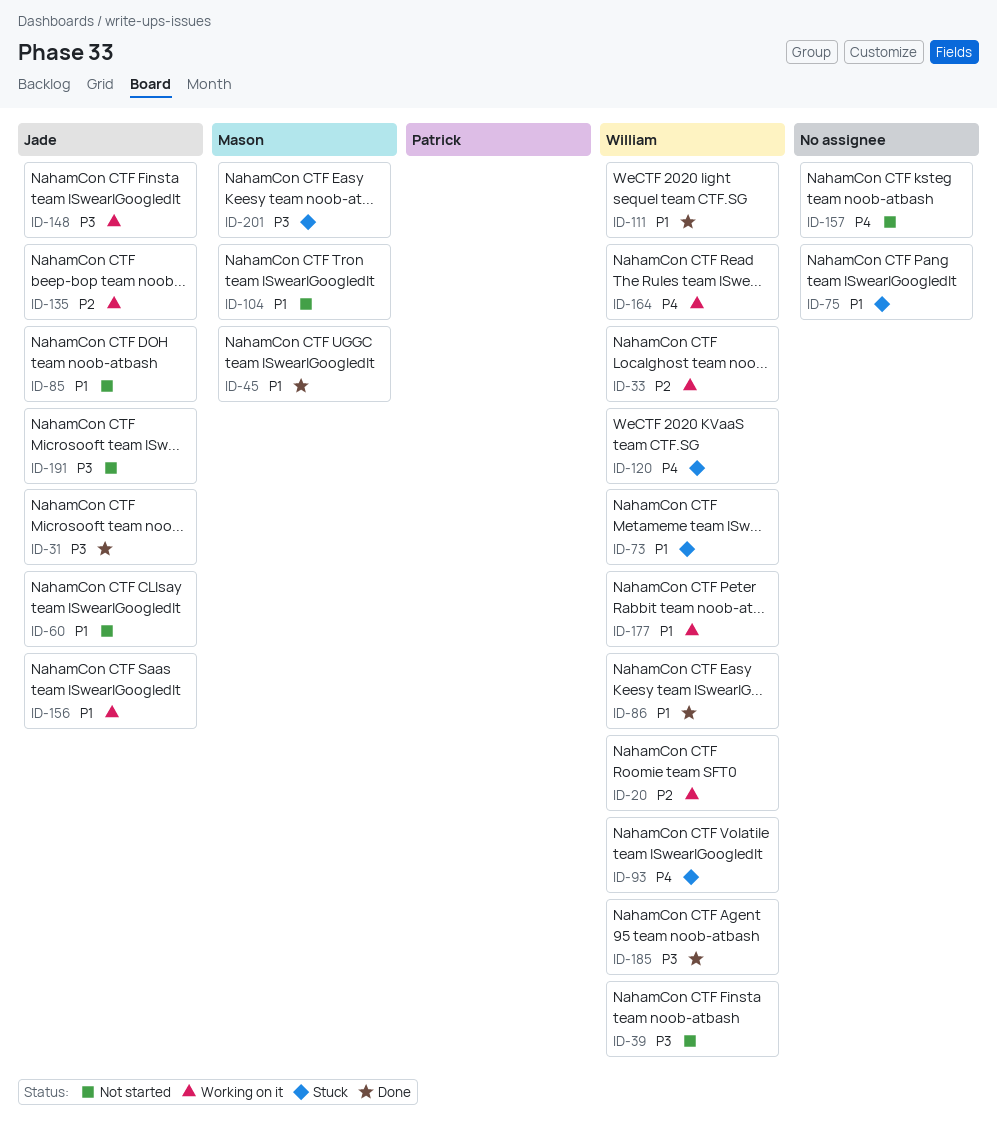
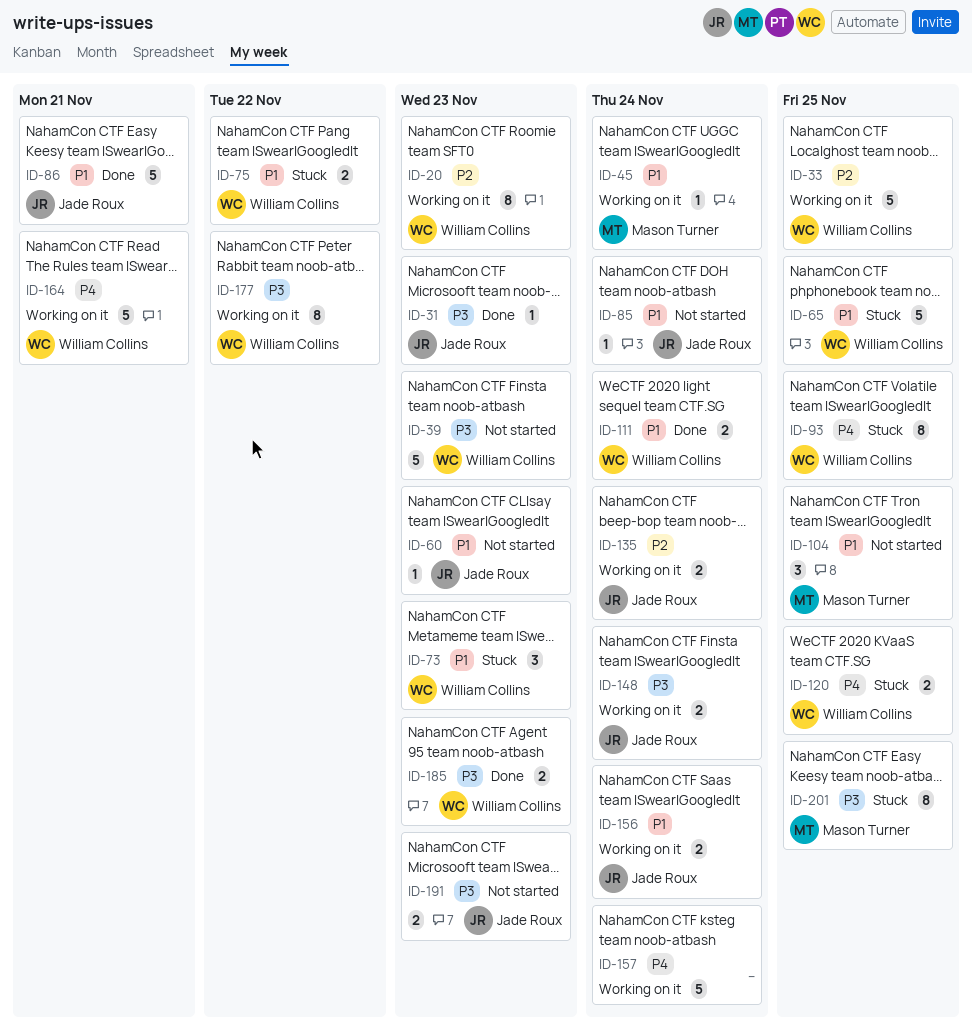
ID-45, status: Done -> Working on it
ID-65: none -> present
ID-75, owner: none -> William Collins
ID-86, owner: William Collins -> Jade Roux
ID-157, status: Not started -> Working on it
ID-177, priority: P1 -> P3

